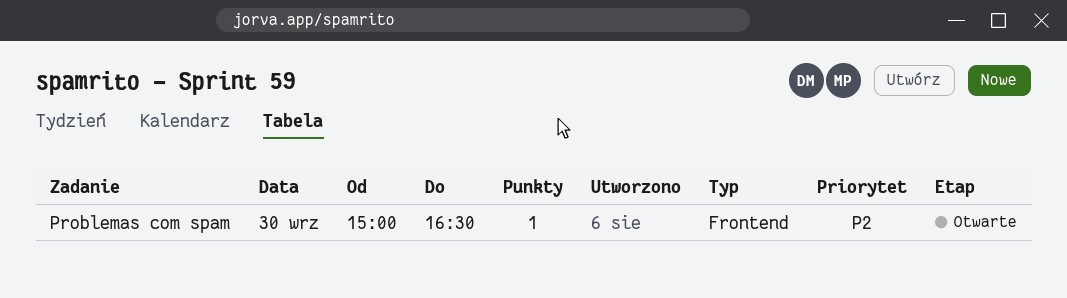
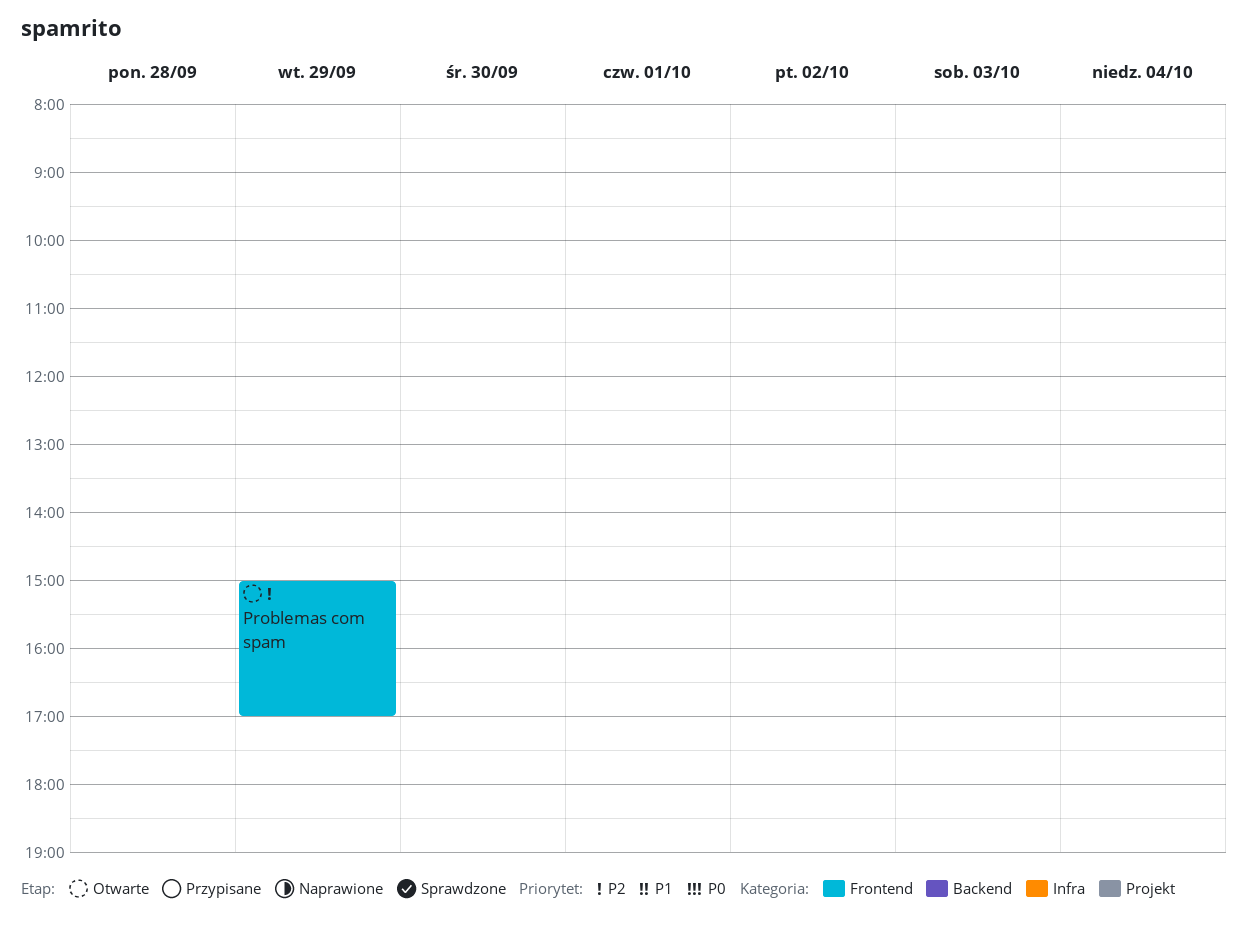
Problemas com spam, day: Sep 30 -> Sep 29
Problemas com spam, ends: 16:30 -> 17:00

